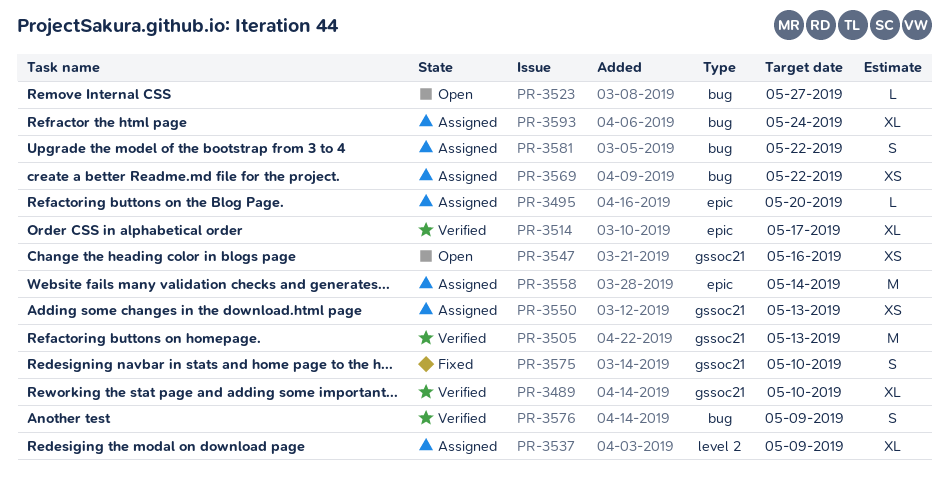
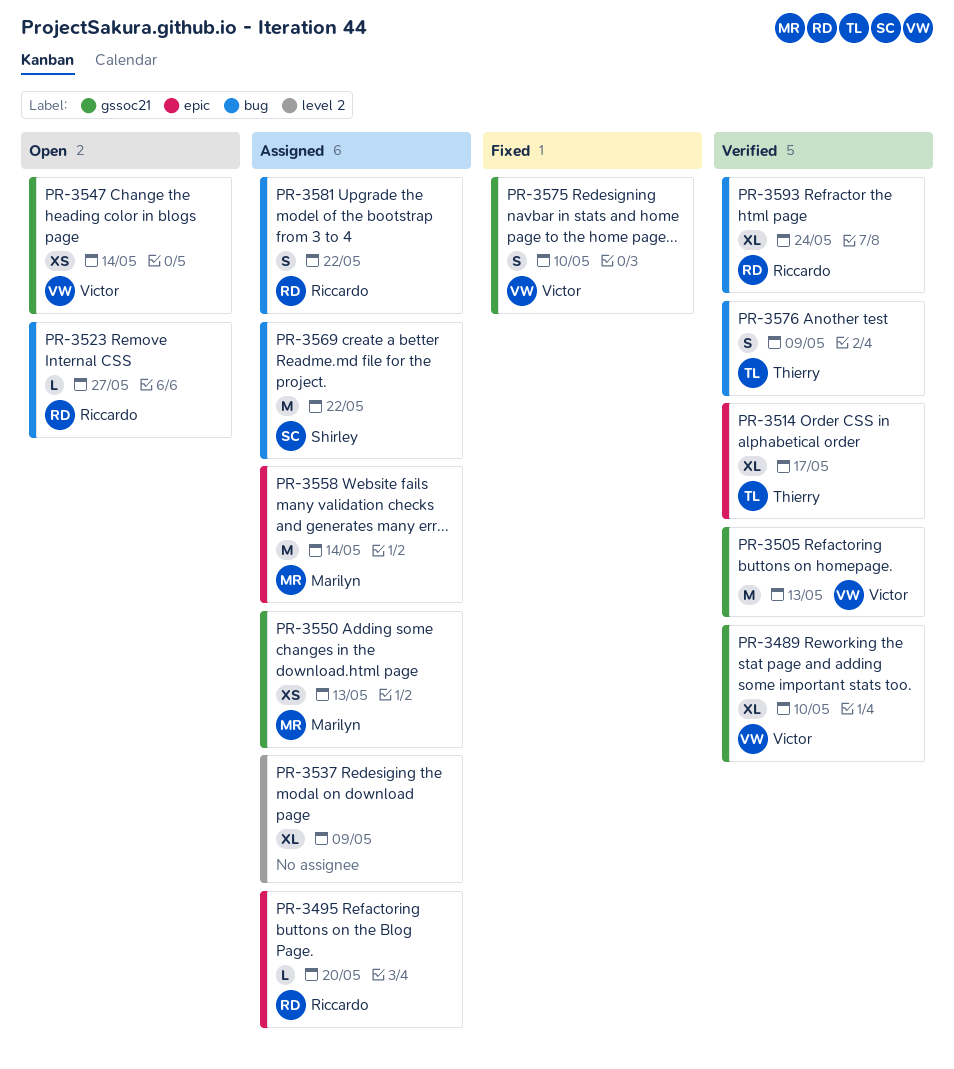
PR-3547, due: May 16 -> May 14
PR-3569, estimate: XS -> M
PR-3593, status: Assigned -> Verified

